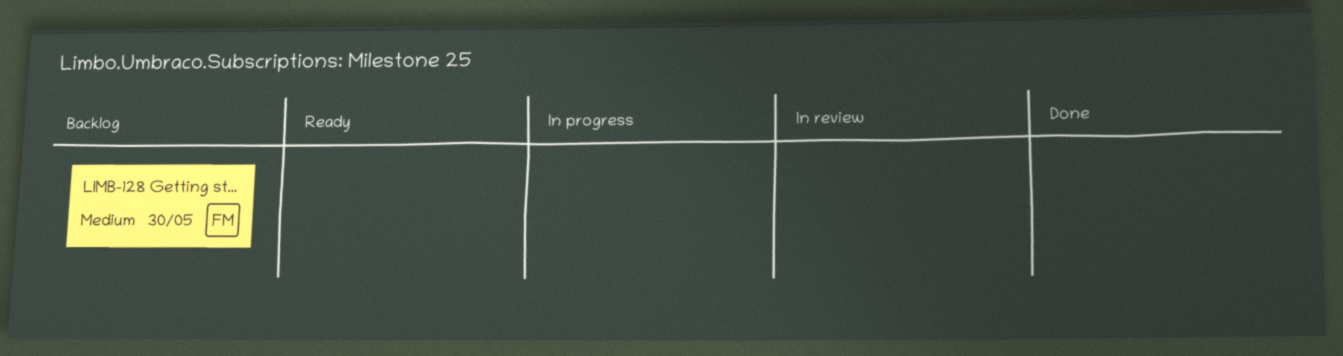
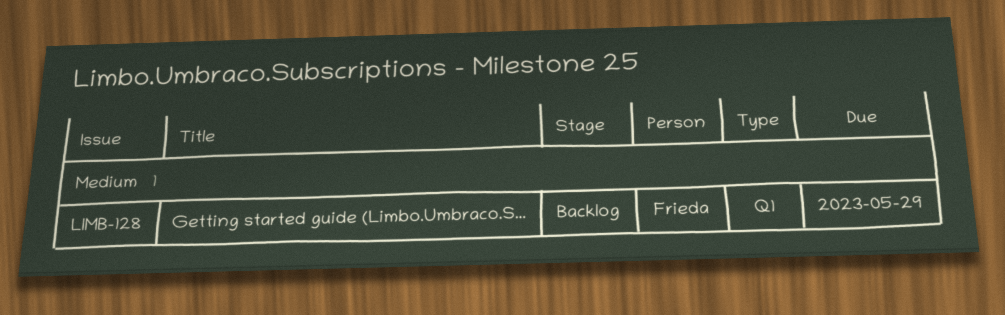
LIMB-128, due: May 30 -> May 29

